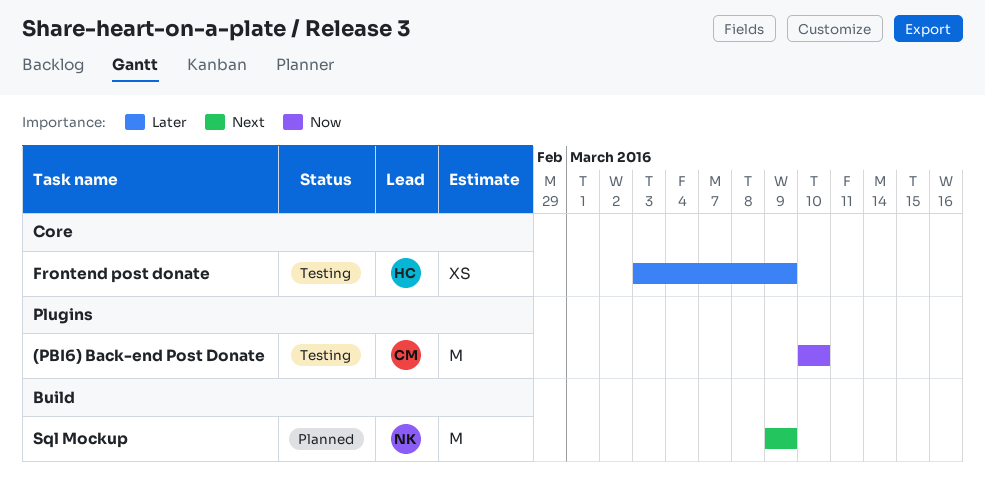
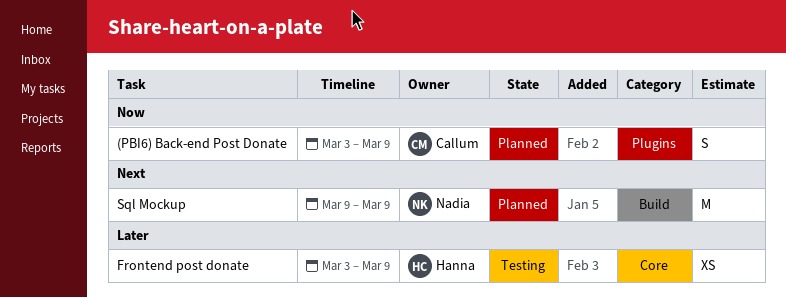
(PBI6) Back-end Post Donate, status: Testing -> Planned
(PBI6) Back-end Post Donate, estimate: M -> S
(PBI6) Back-end Post Donate, start: Mar 10 -> Mar 3
(PBI6) Back-end Post Donate, due: Mar 10 -> Mar 9

